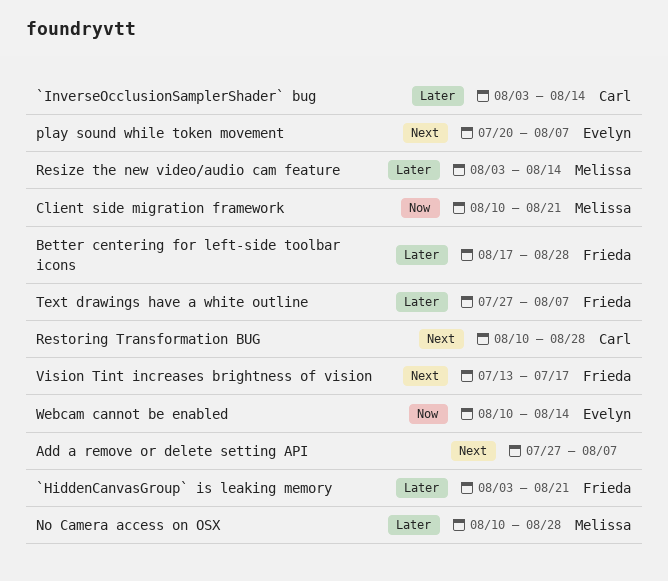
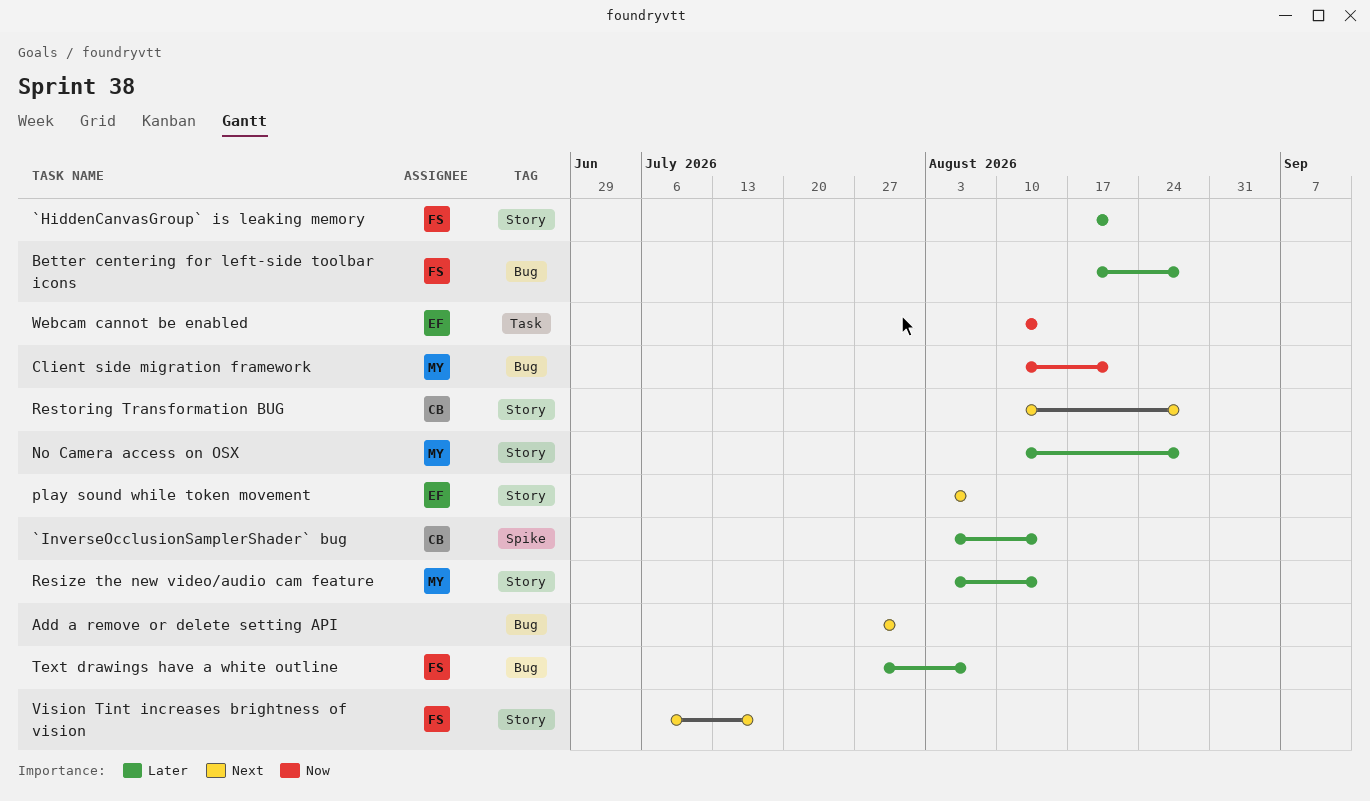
`HiddenCanvasGroup` is leaking memory, start: Aug 3 -> Aug 17
Add a remove or delete setting API, due: Aug 7 -> Jul 31
play sound while token movement, start: Jul 20 -> Aug 3
Vision Tint increases brightness of vision, start: Jul 13 -> Jul 6

